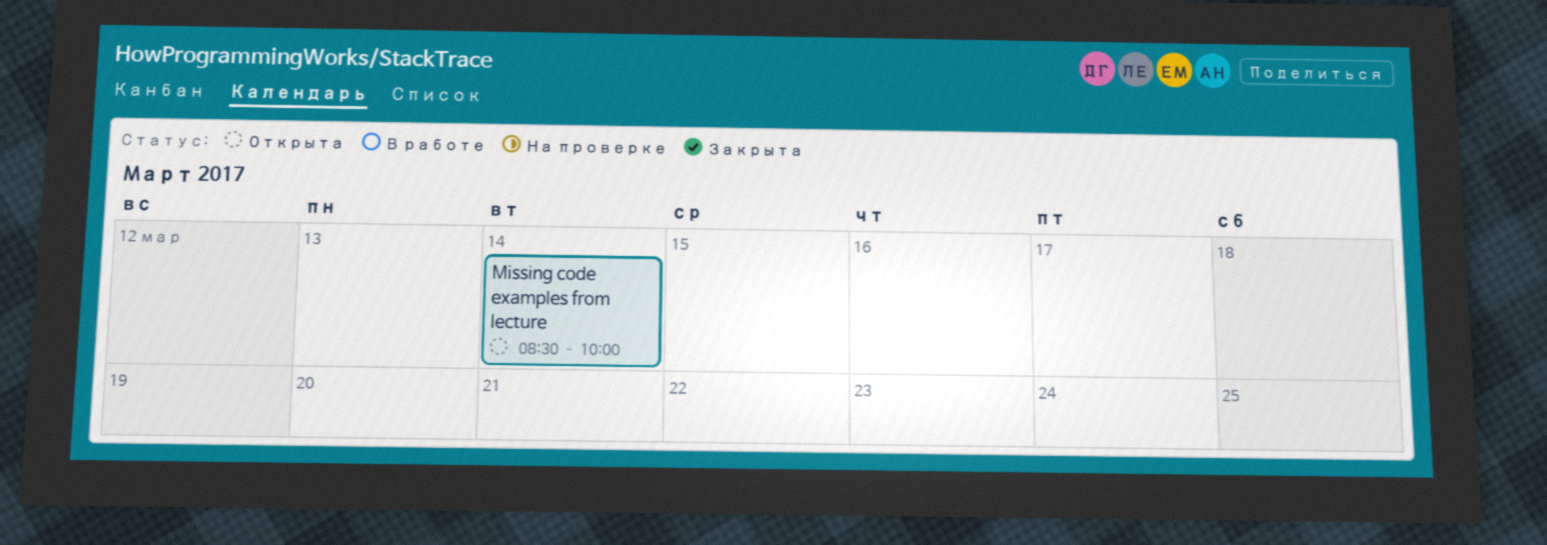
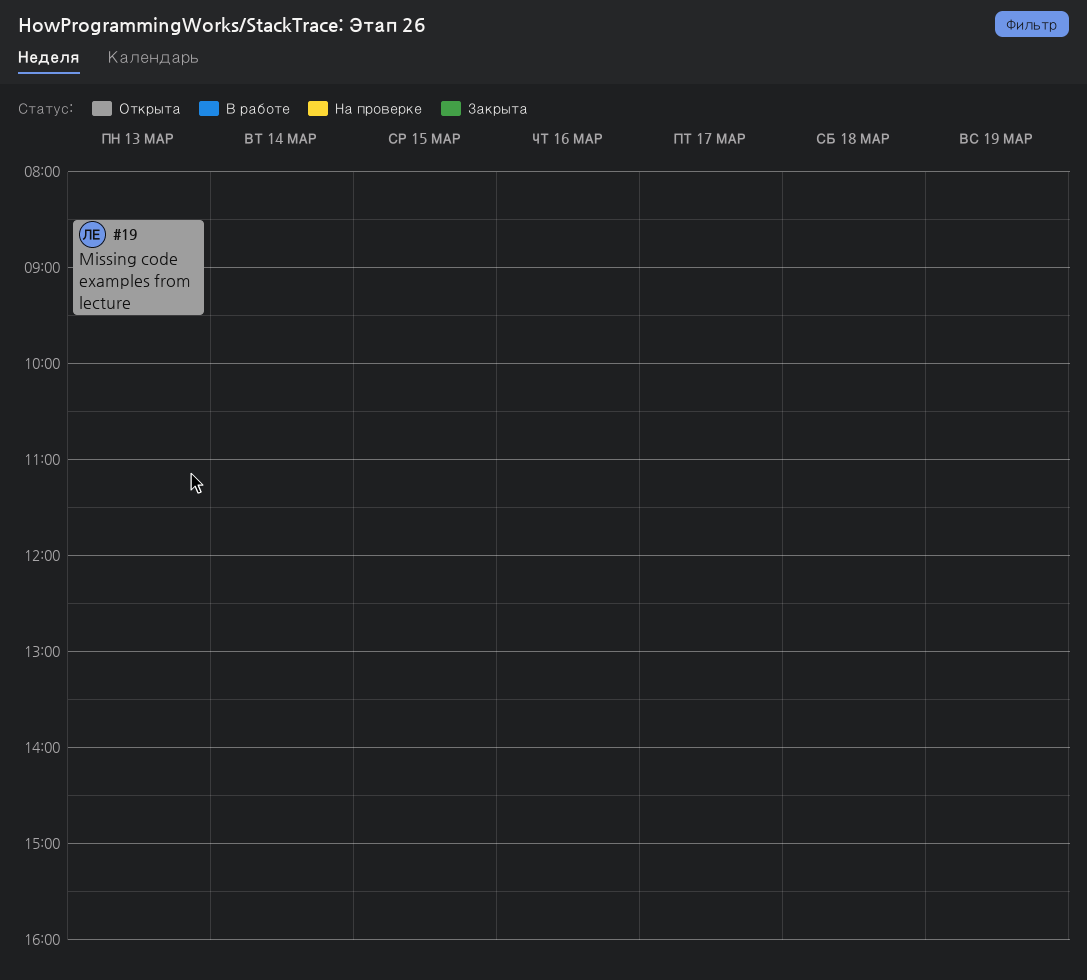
Missing code examples from lecture, day: Mar 14 -> Mar 13
Missing code examples from lecture, ends: 10:00 -> 09:30

